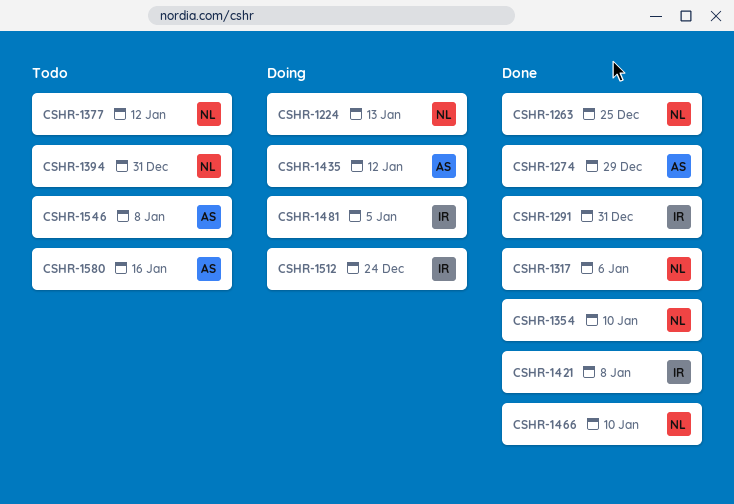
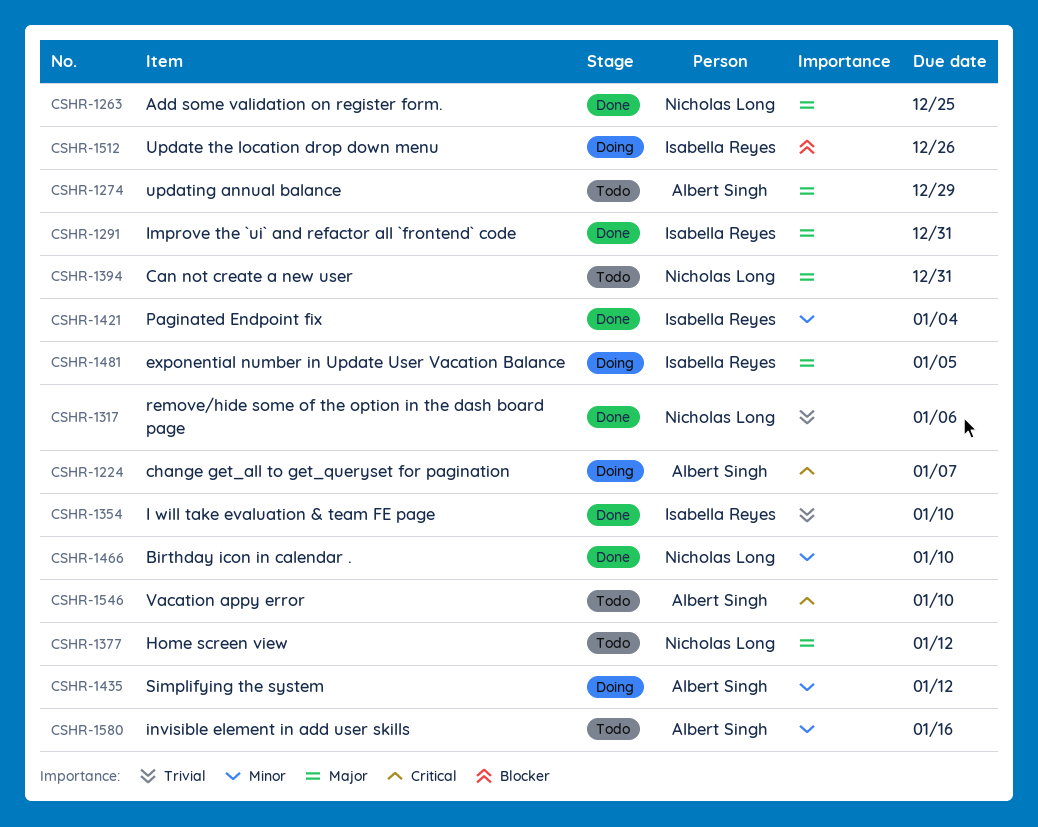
CSHR-1224, owner: Nicholas Long -> Albert Singh
CSHR-1224, due: Jan 13 -> Jan 7
CSHR-1274, status: Done -> Todo
CSHR-1354, owner: Nicholas Long -> Isabella Reyes
CSHR-1421, due: Jan 8 -> Jan 4
CSHR-1512, due: Dec 24 -> Dec 26
CSHR-1546, due: Jan 8 -> Jan 10

